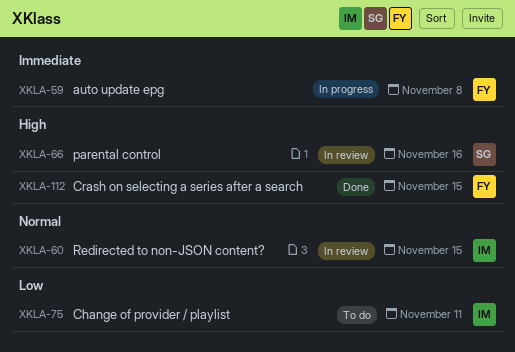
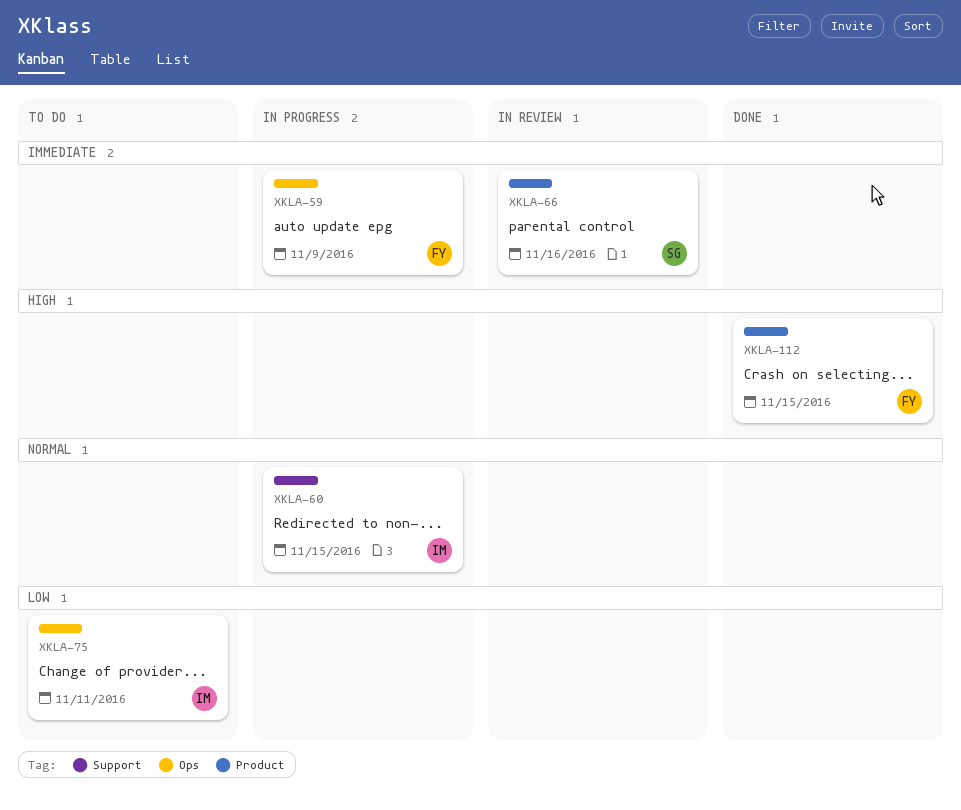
XKLA-59, due: Nov 8 -> Nov 9
XKLA-60, status: In review -> In progress
XKLA-66, priority: High -> Immediate

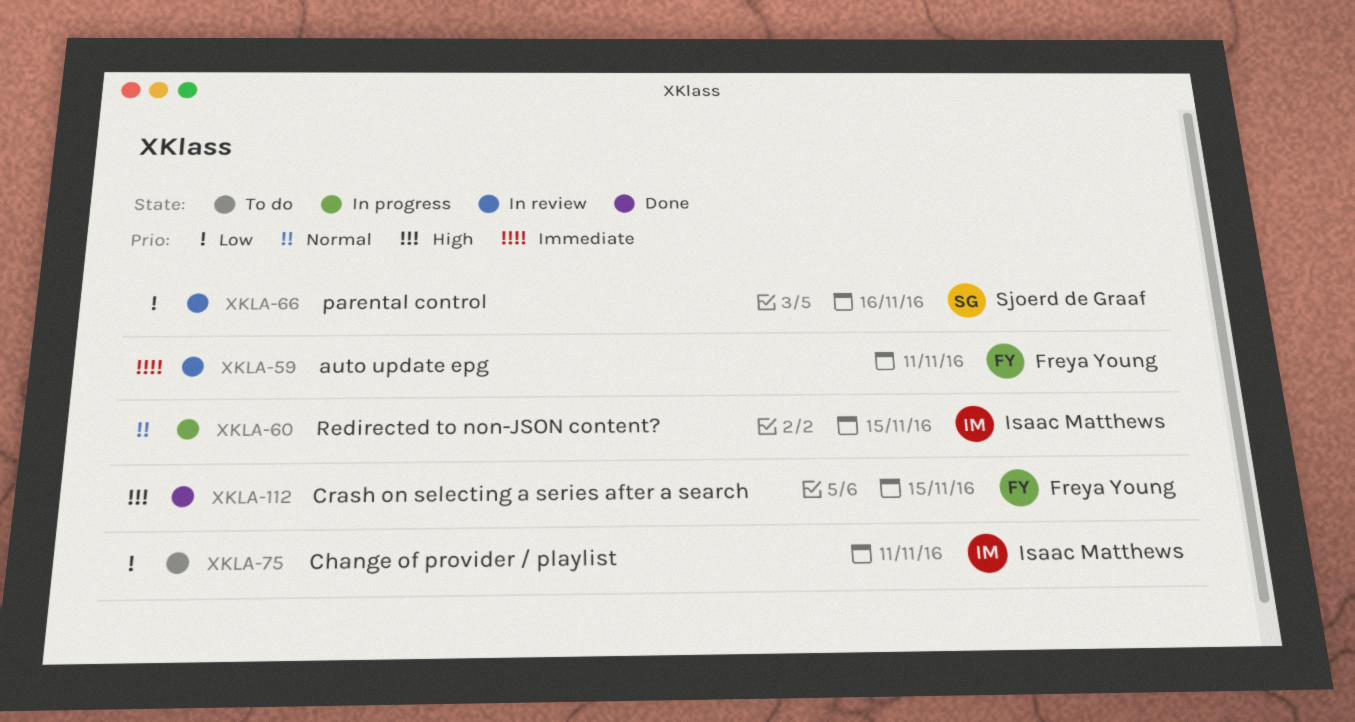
XKLA-59, status: In progress -> In review
XKLA-59, due: Nov 9 -> Nov 11
XKLA-66, priority: Immediate -> Low

